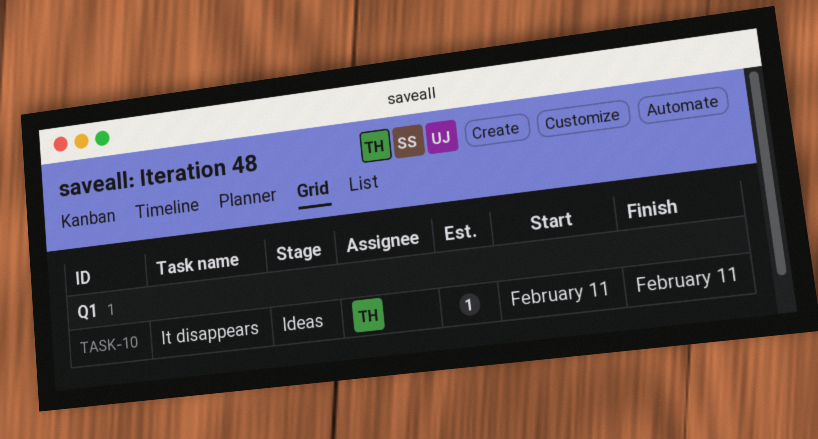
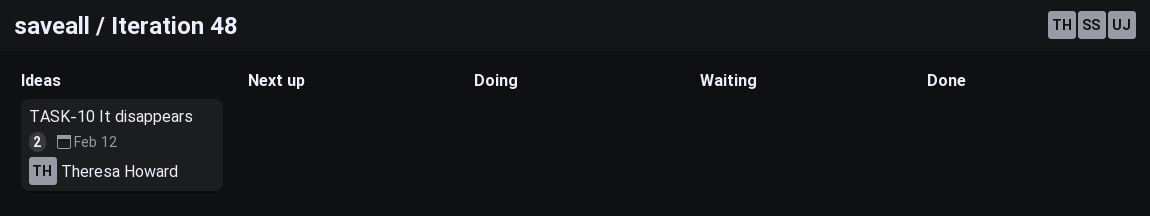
TASK-10, estimate: 1 -> 2
TASK-10, due: Feb 11 -> Feb 12

